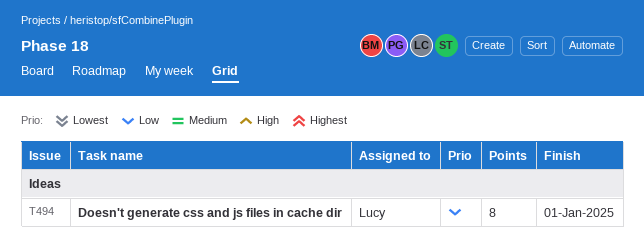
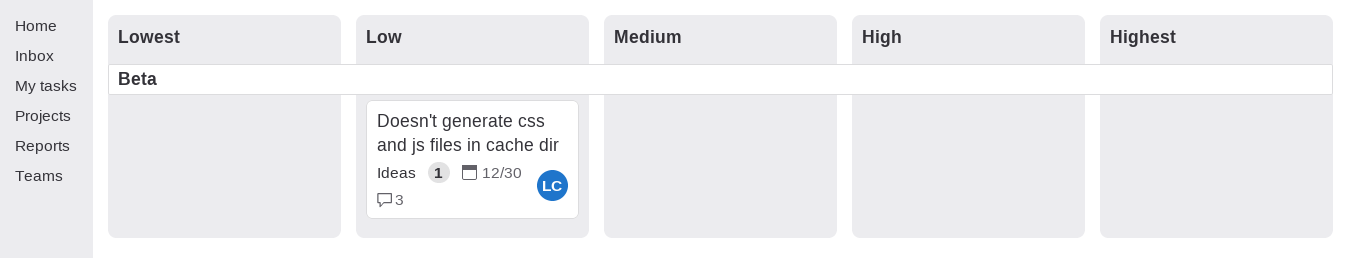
Doesn't generate css and js files in cache dir, estimate: 8 -> 1
Doesn't generate css and js files in cache dir, due: Jan 1 -> Dec 30

